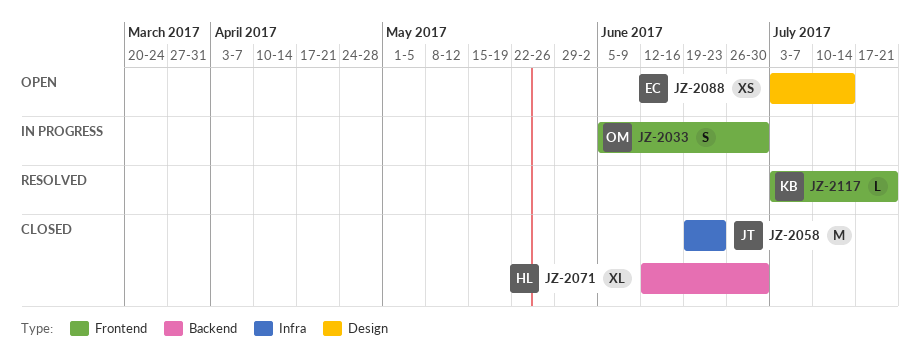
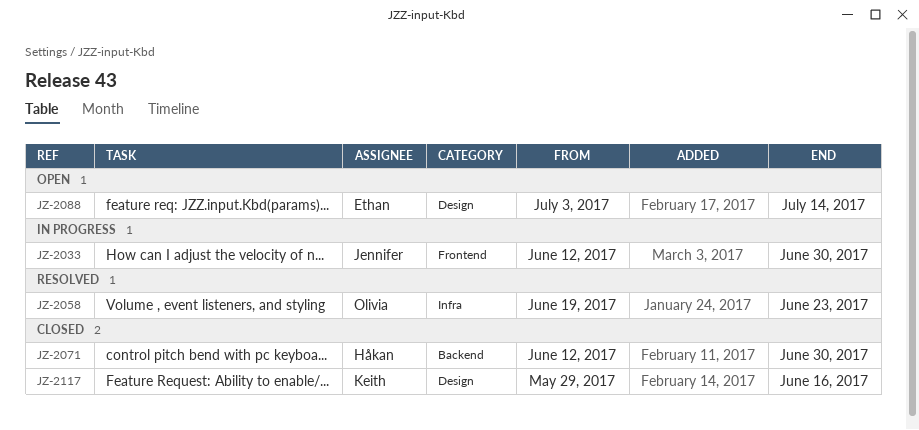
JZ-2033, owner: Olivia -> Jennifer
JZ-2033, start: Jun 5 -> Jun 12
JZ-2058, status: Closed -> Resolved
JZ-2058, owner: Jennifer -> Olivia
JZ-2117, status: Resolved -> Closed
JZ-2117, label: Frontend -> Design
JZ-2117, start: Jul 3 -> May 29
JZ-2117, due: Jul 21 -> Jun 16

